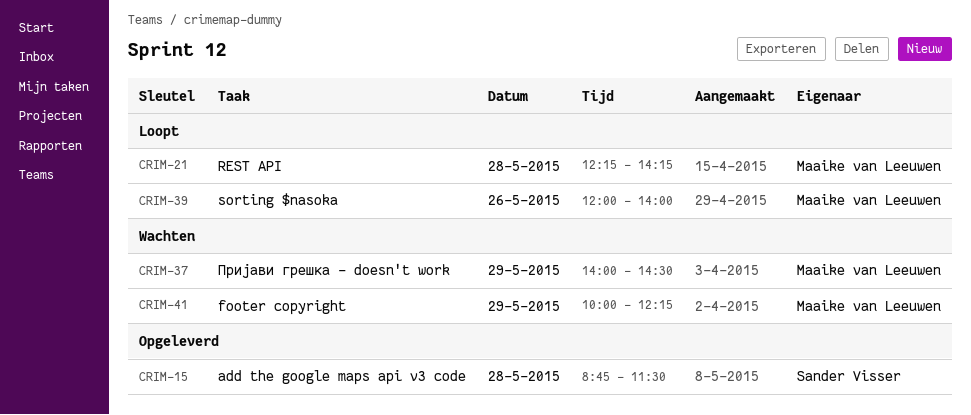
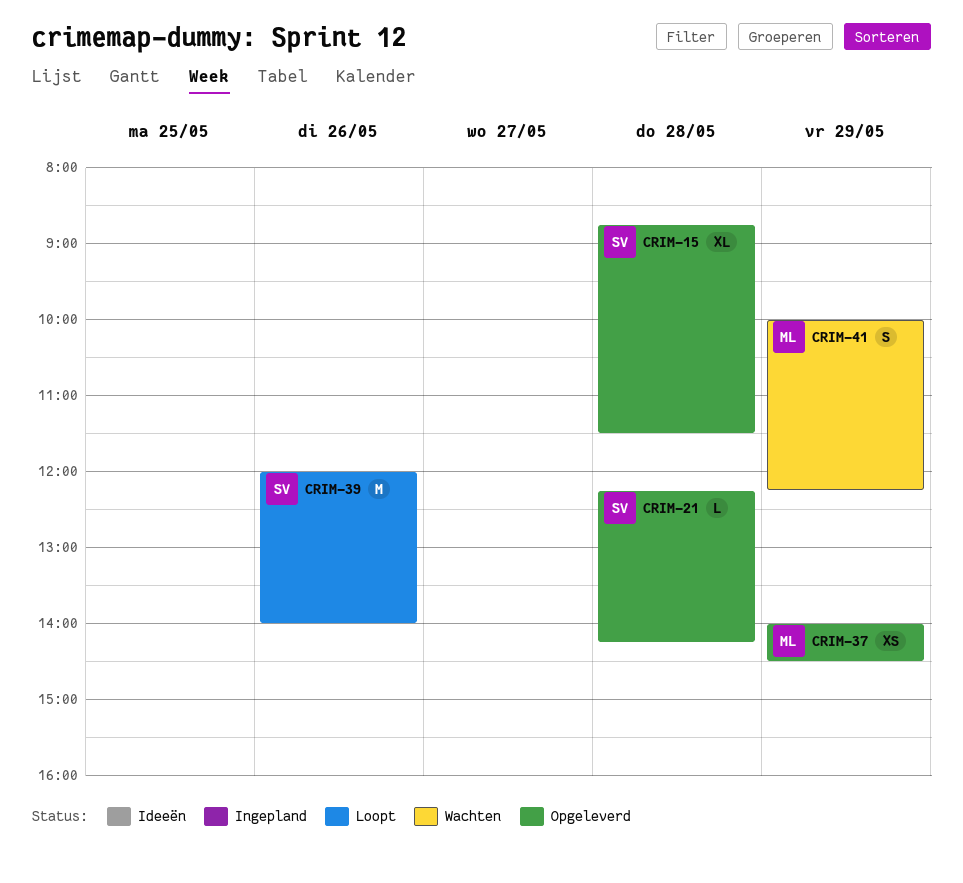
CRIM-21, status: Loopt -> Opgeleverd
CRIM-21, owner: Maaike van Leeuwen -> Sander Visser
CRIM-37, status: Wachten -> Opgeleverd
CRIM-39, owner: Maaike van Leeuwen -> Sander Visser

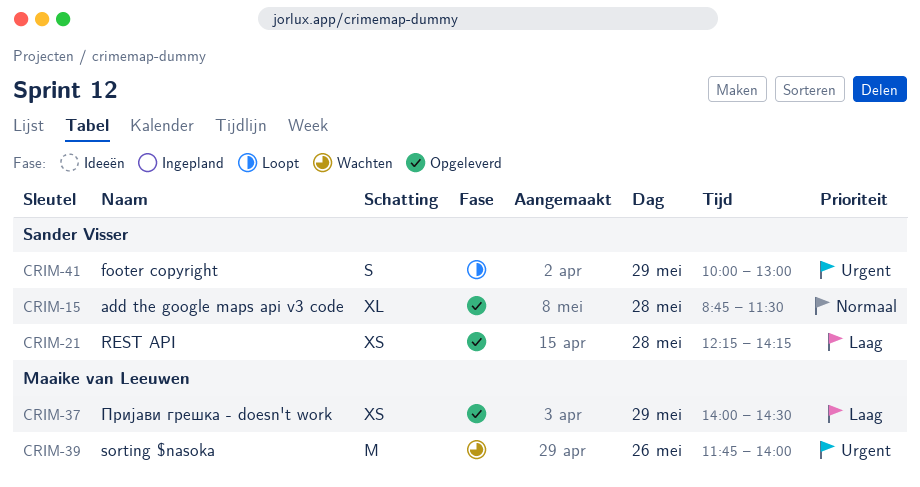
CRIM-21, estimate: L -> XS
CRIM-39, status: Loopt -> Wachten
CRIM-39, owner: Sander Visser -> Maaike van Leeuwen
CRIM-39, begins: 12:00 -> 11:45
CRIM-41, status: Wachten -> Loopt
CRIM-41, owner: Maaike van Leeuwen -> Sander Visser
CRIM-41, ends: 12:15 -> 13:00

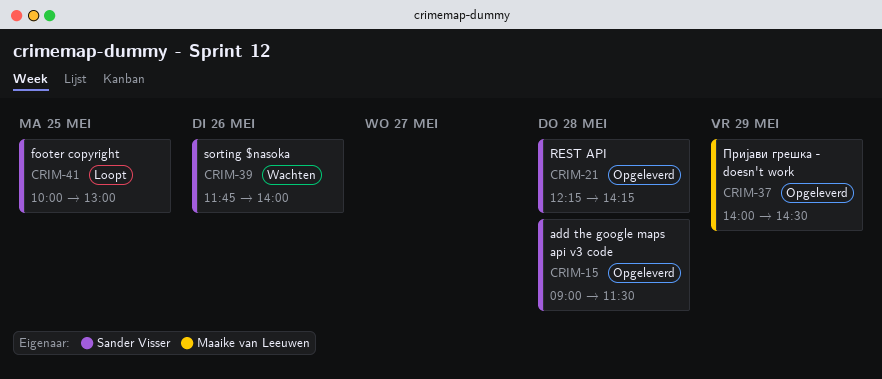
CRIM-15, begins: 08:45 -> 09:00
CRIM-39, owner: Maaike van Leeuwen -> Sander Visser
CRIM-41, day: May 29 -> May 25

